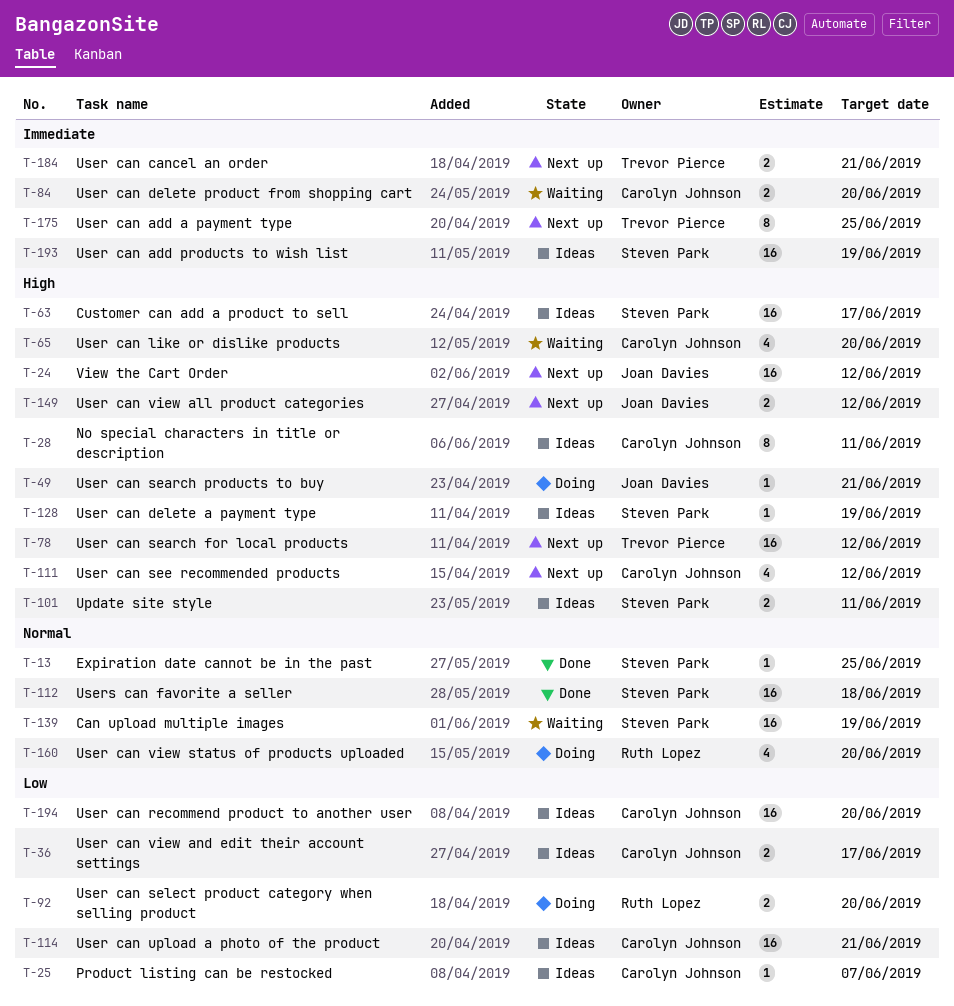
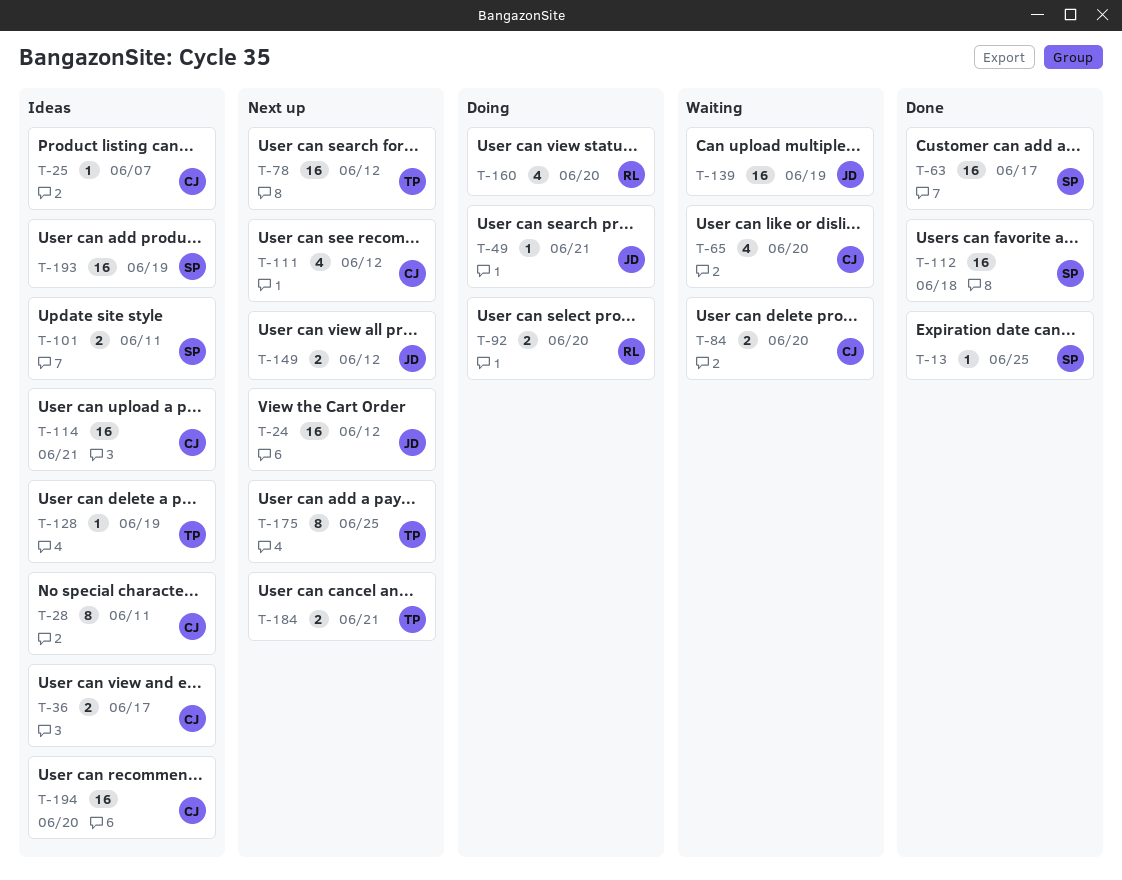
T-63, status: Ideas -> Done
T-128, owner: Steven Park -> Trevor Pierce
T-139, owner: Steven Park -> Joan Davies

